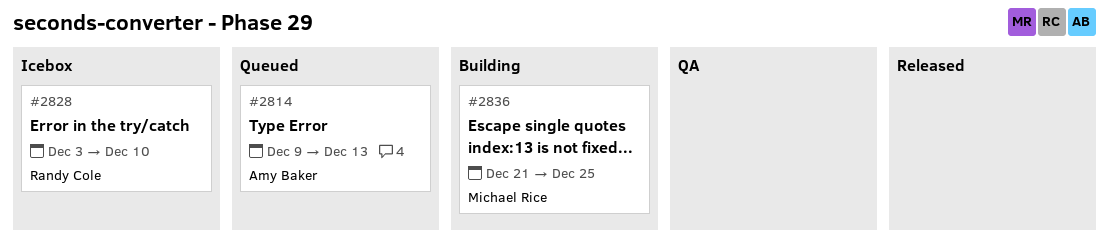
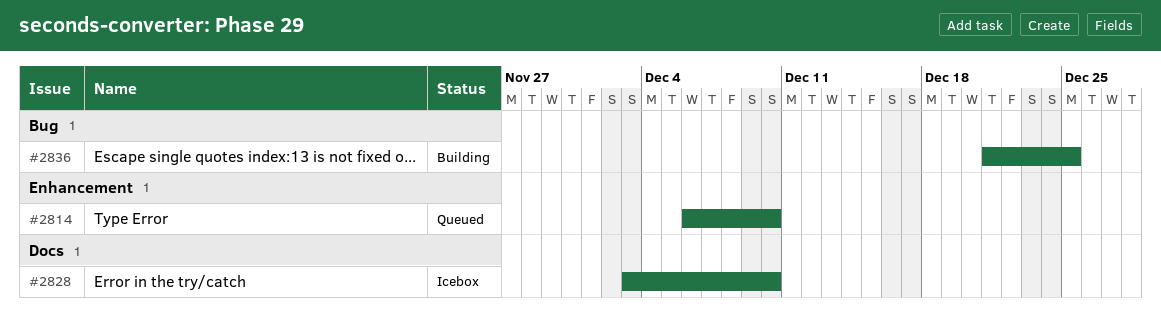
#2814, start: Dec 9 -> Dec 6
#2814, due: Dec 13 -> Dec 10

